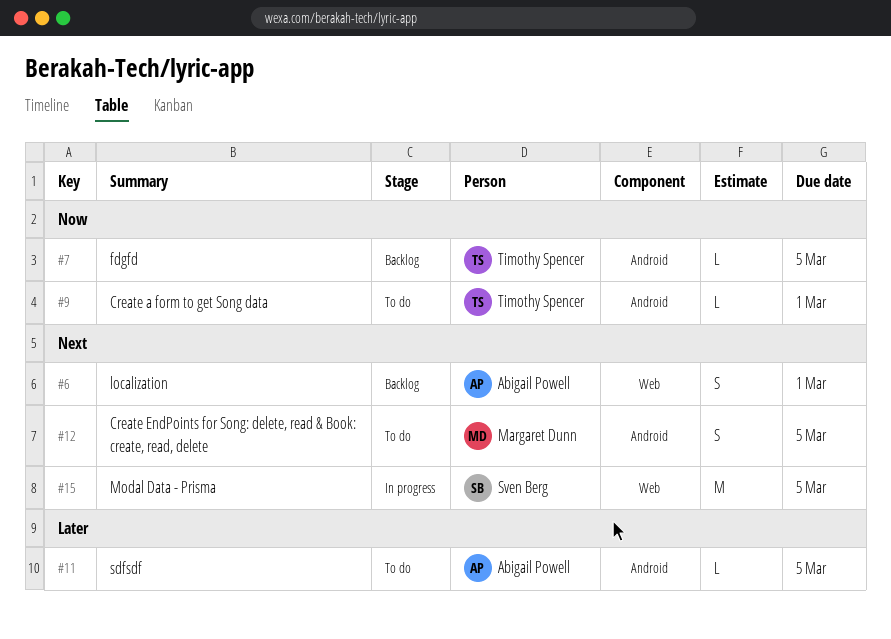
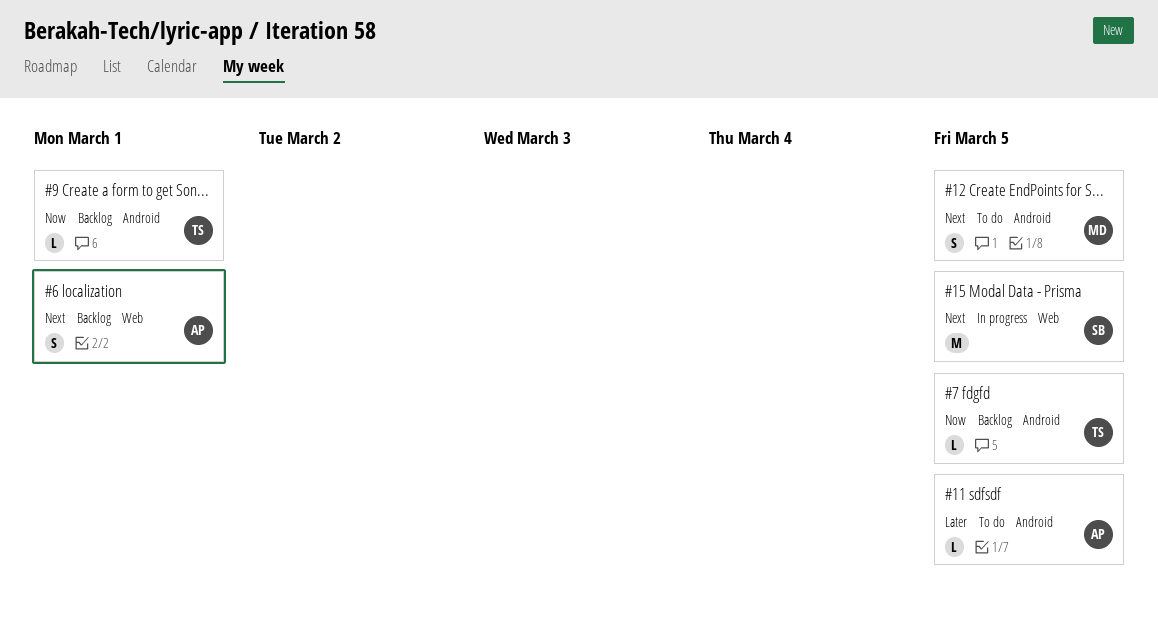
#9, status: To do -> Backlog

